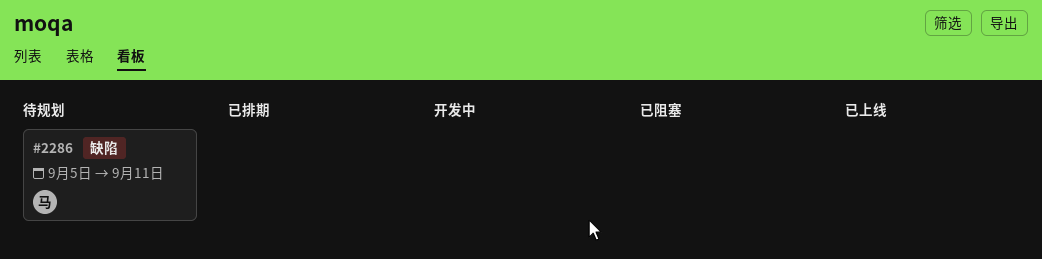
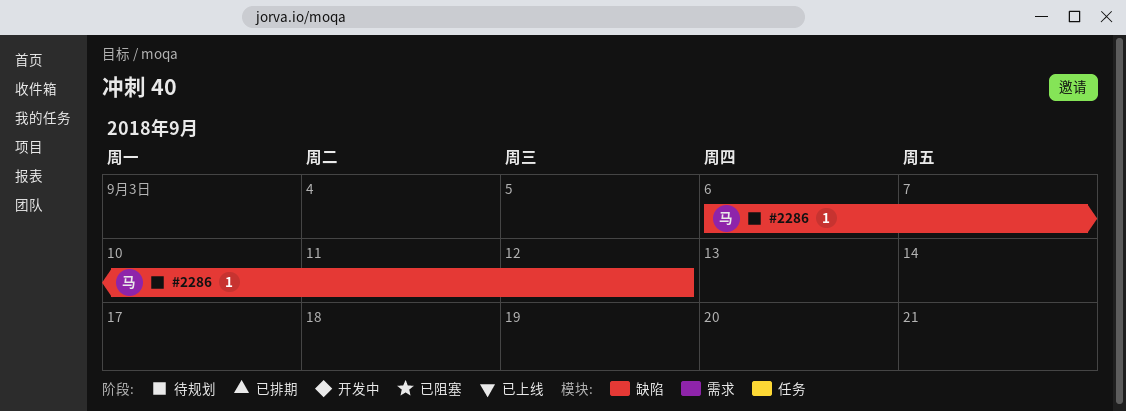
#2286, start: Sep 5 -> Sep 6
#2286, due: Sep 11 -> Sep 12

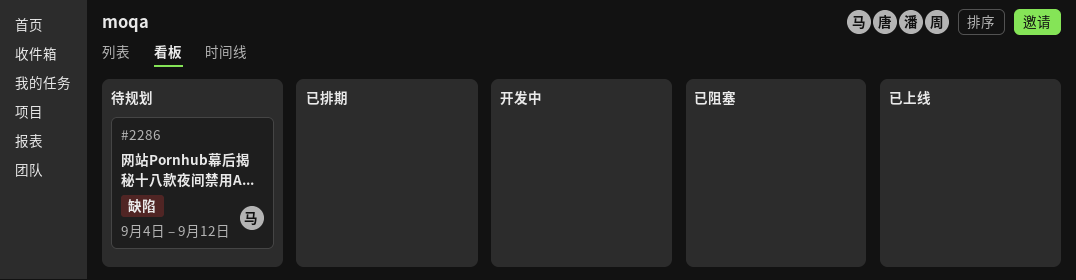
#2286, start: Sep 6 -> Sep 4

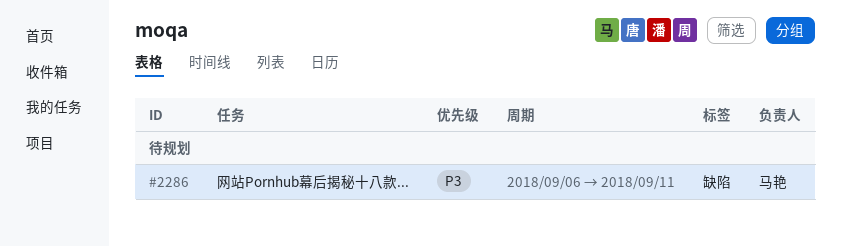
#2286, start: Sep 4 -> Sep 6
#2286, due: Sep 12 -> Sep 11

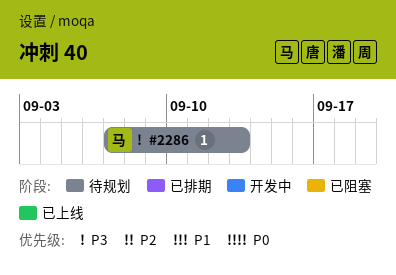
#2286, start: Sep 6 -> Sep 7
#2286, due: Sep 11 -> Sep 13

